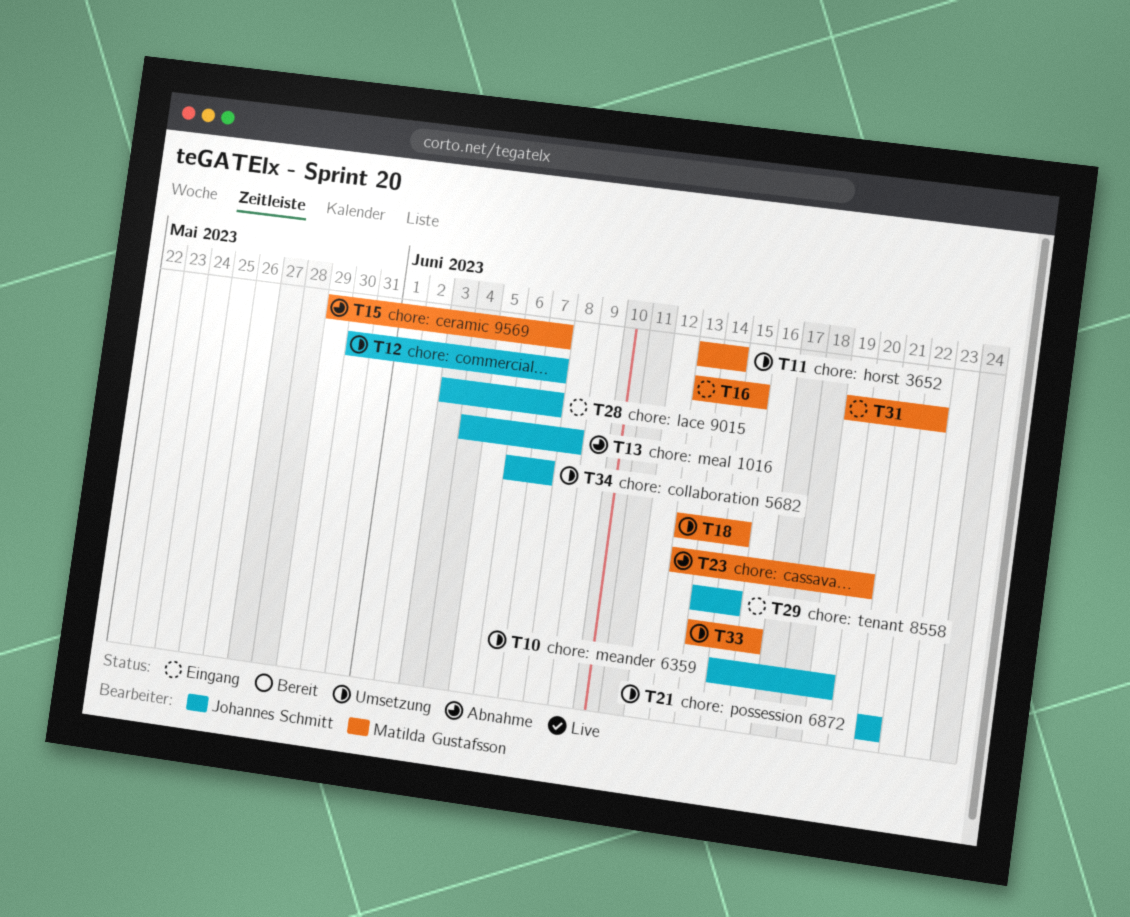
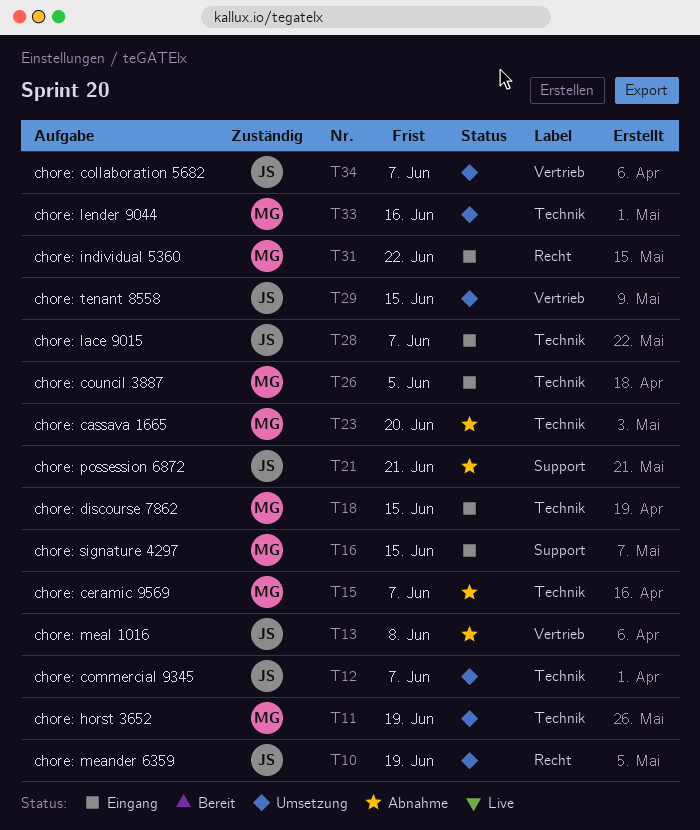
T11, due: Jun 14 -> Jun 19
T18, status: Umsetzung -> Eingang
T21, status: Umsetzung -> Abnahme
T26: none -> present
T29, status: Eingang -> Umsetzung

